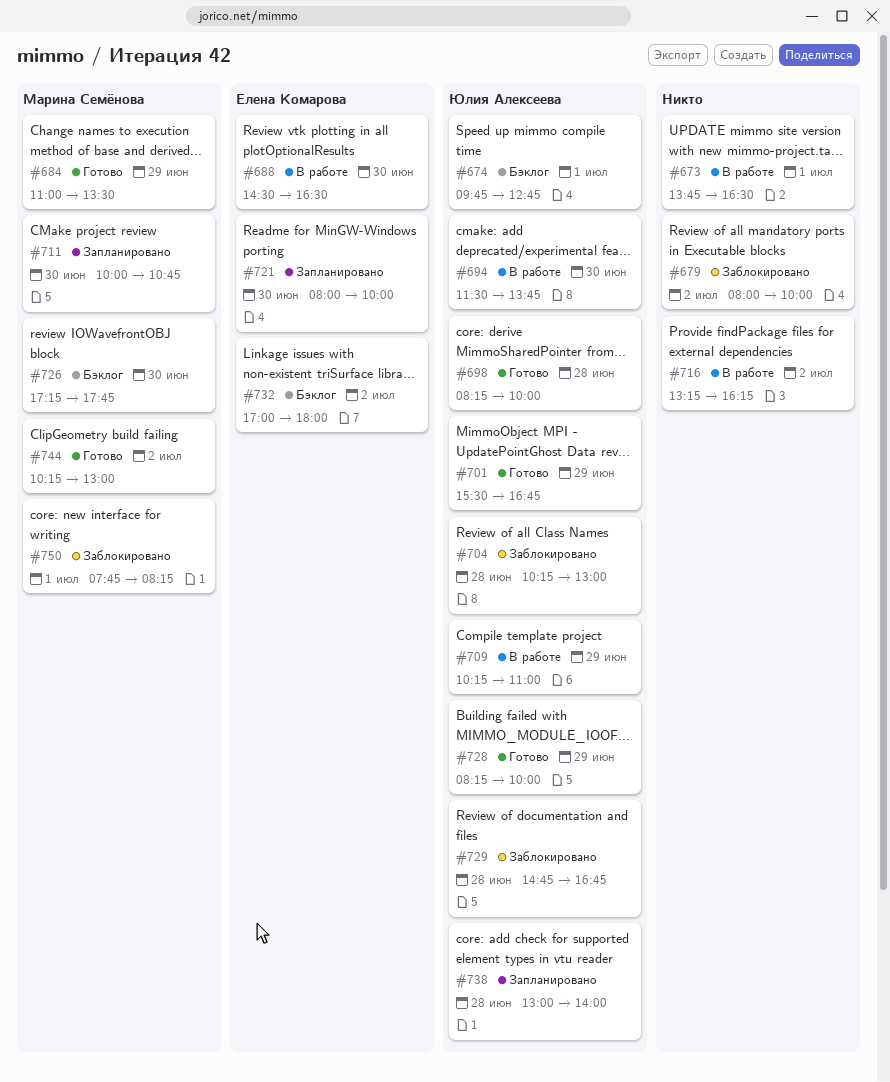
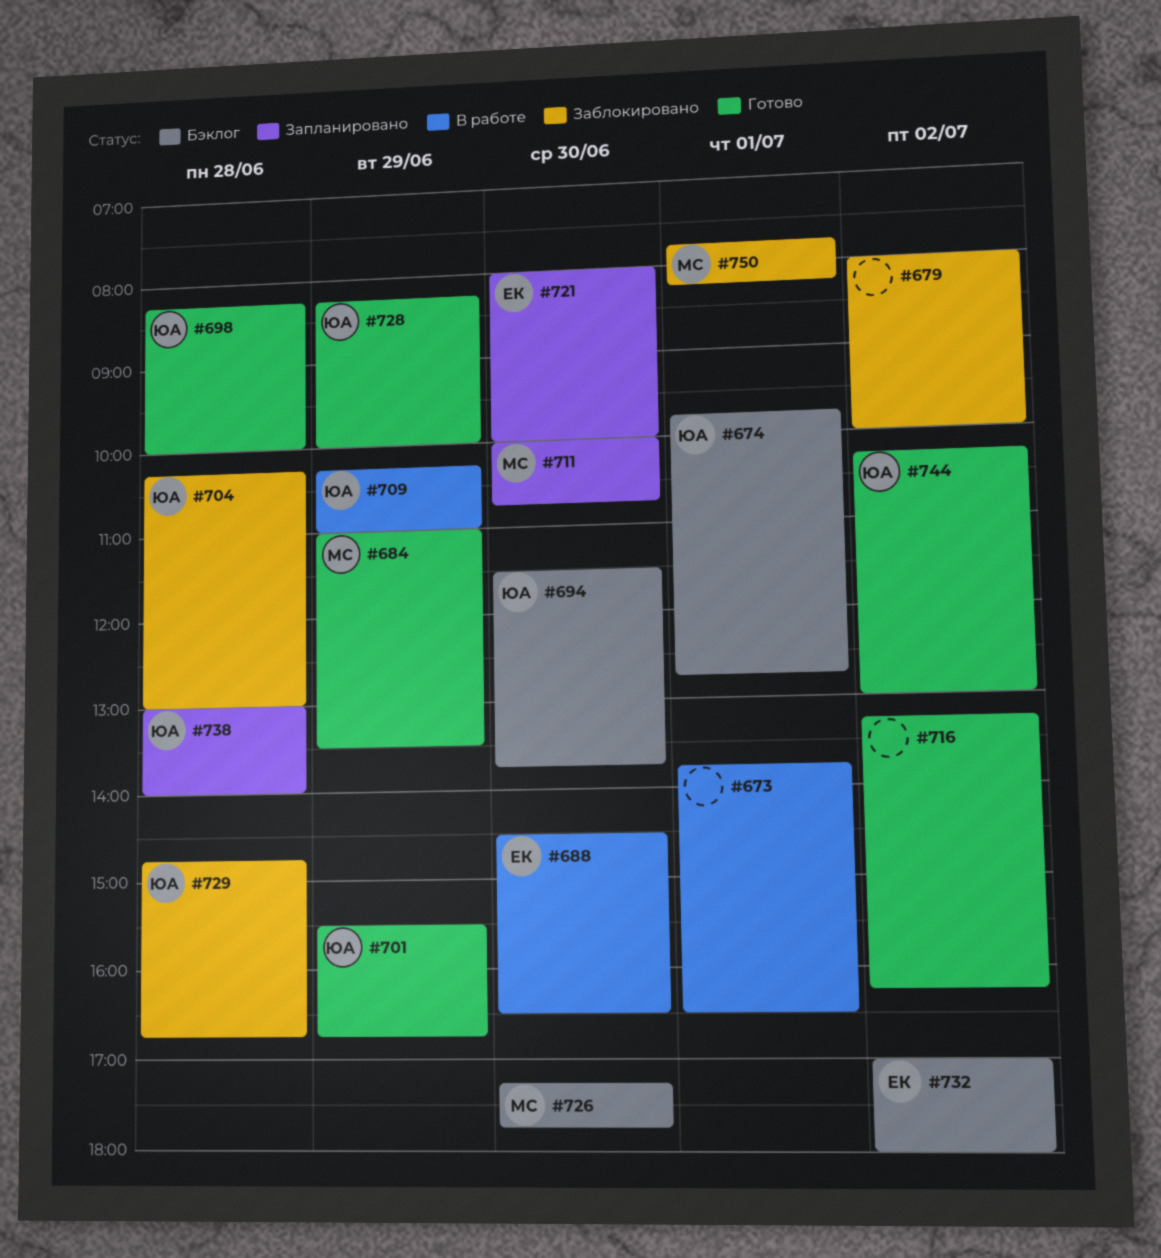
#694, status: В работе -> Бэклог
#716, status: В работе -> Готово
#744, owner: Марина Семёнова -> Юлия Алексеева

